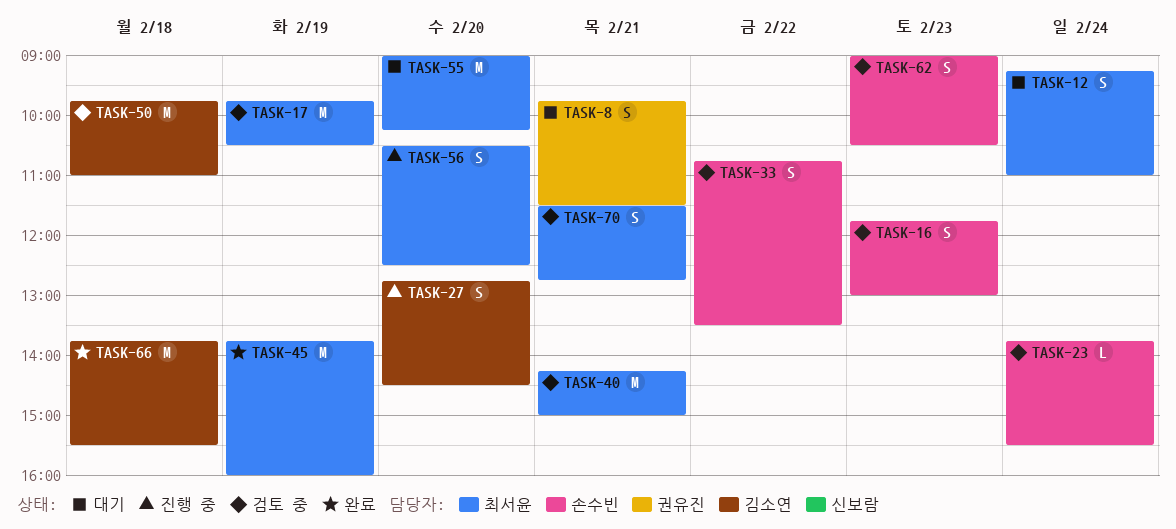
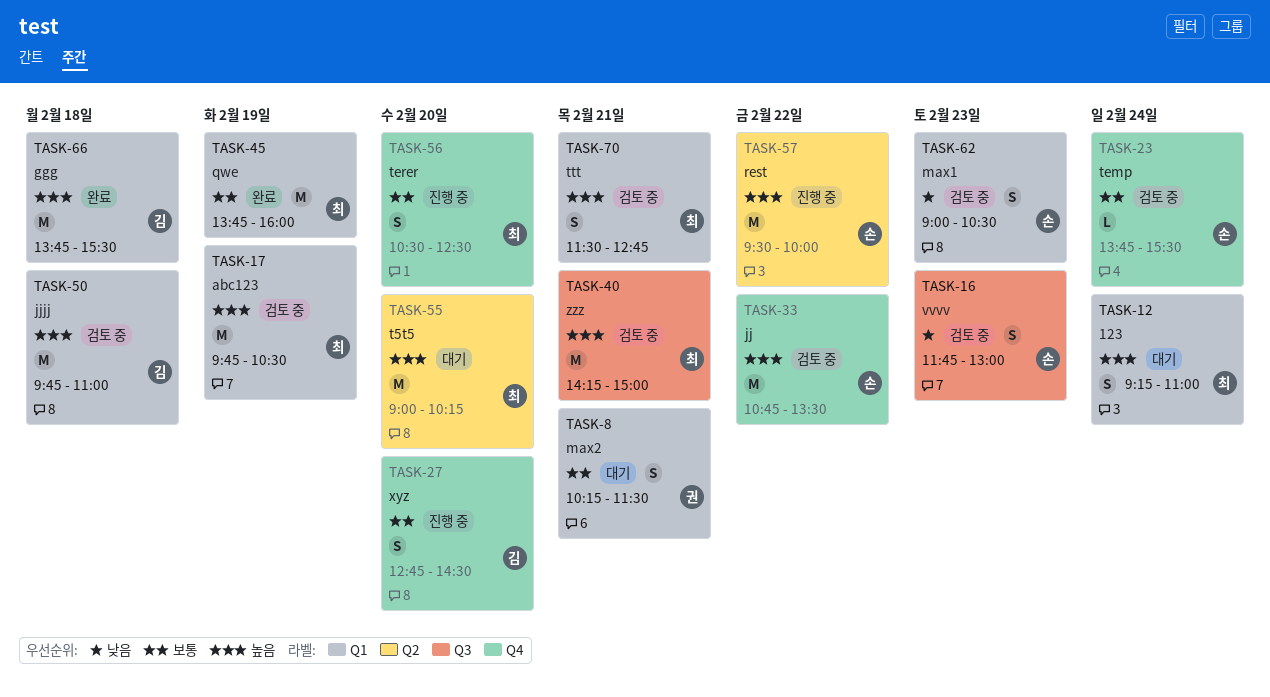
TASK-8, begins: 09:45 -> 10:15
TASK-33, estimate: S -> M
TASK-57: none -> present

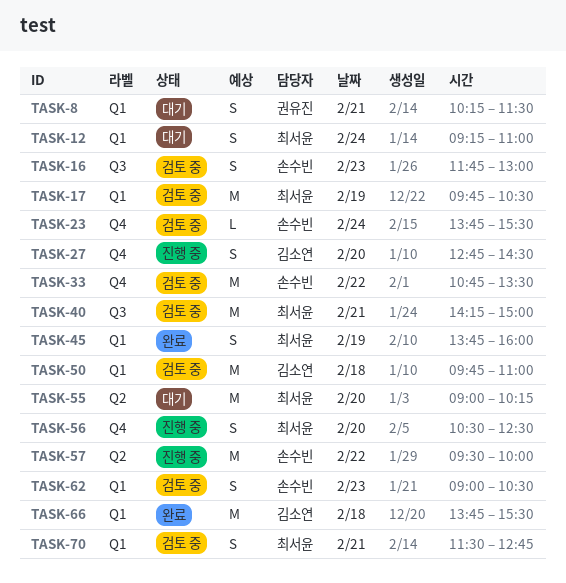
TASK-45, estimate: M -> S

